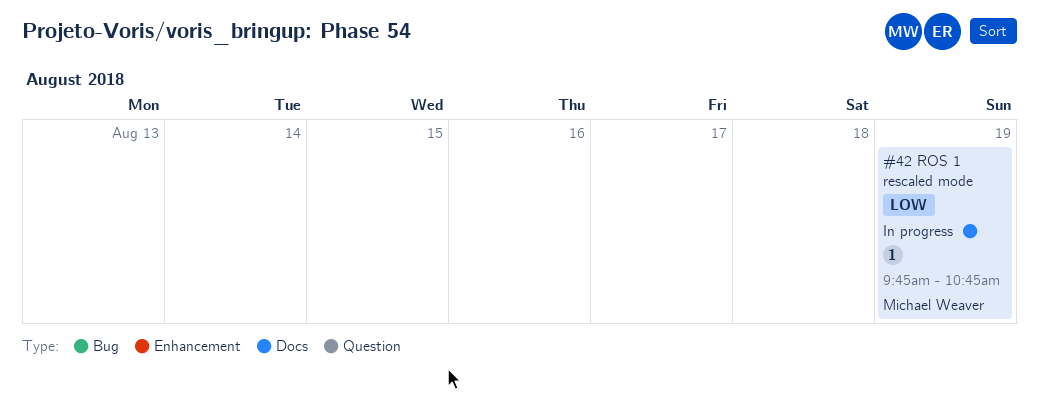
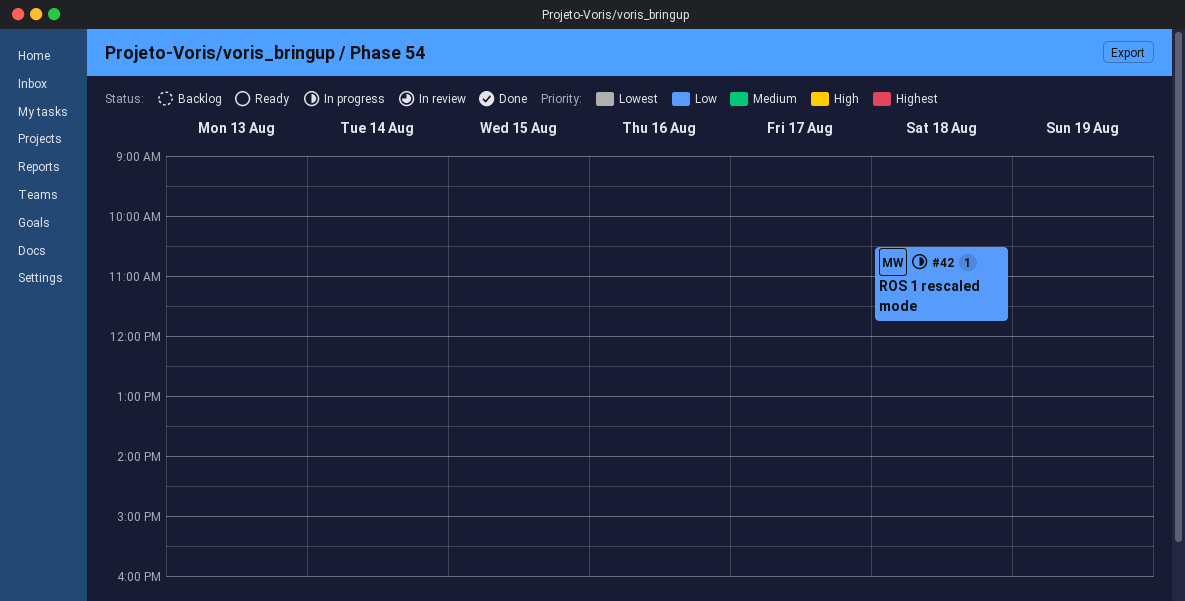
#42, day: Aug 19 -> Aug 18
#42, begins: 09:45 -> 10:30
#42, ends: 10:45 -> 11:45

